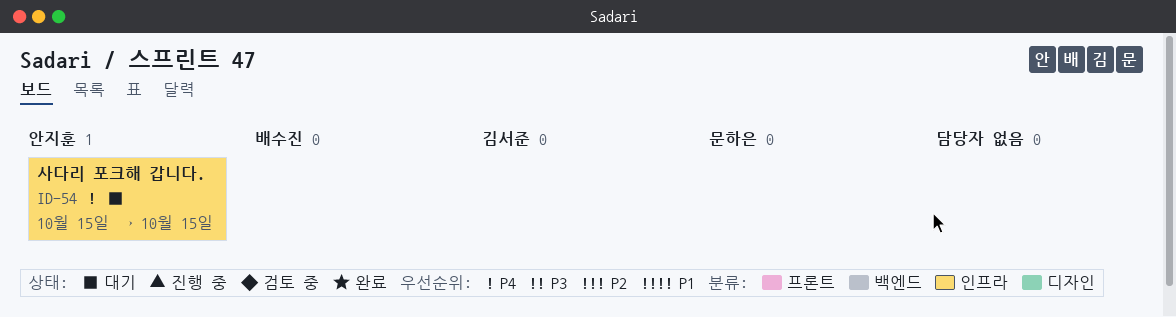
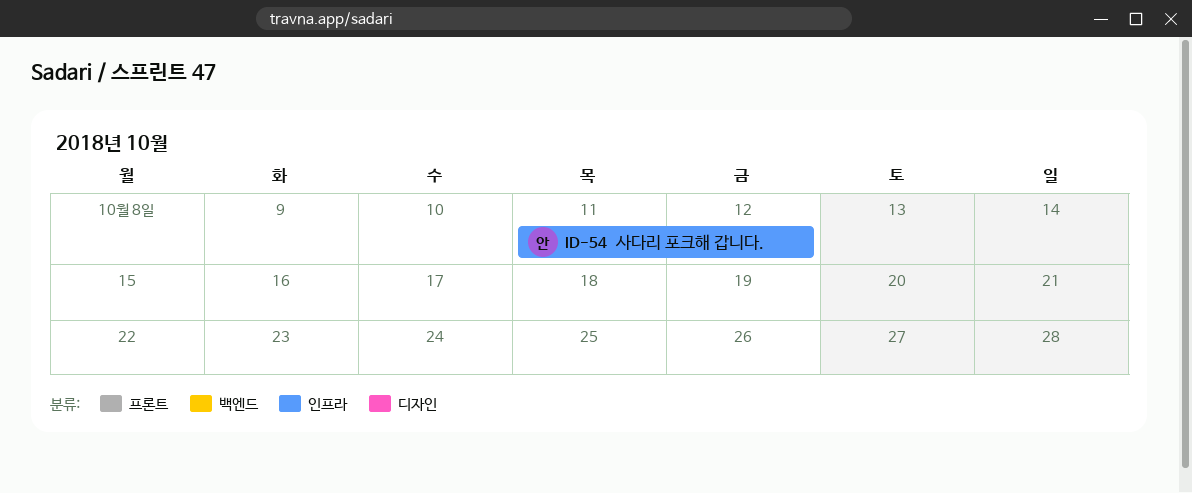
ID-54, start: Oct 15 -> Oct 11
ID-54, due: Oct 15 -> Oct 12

